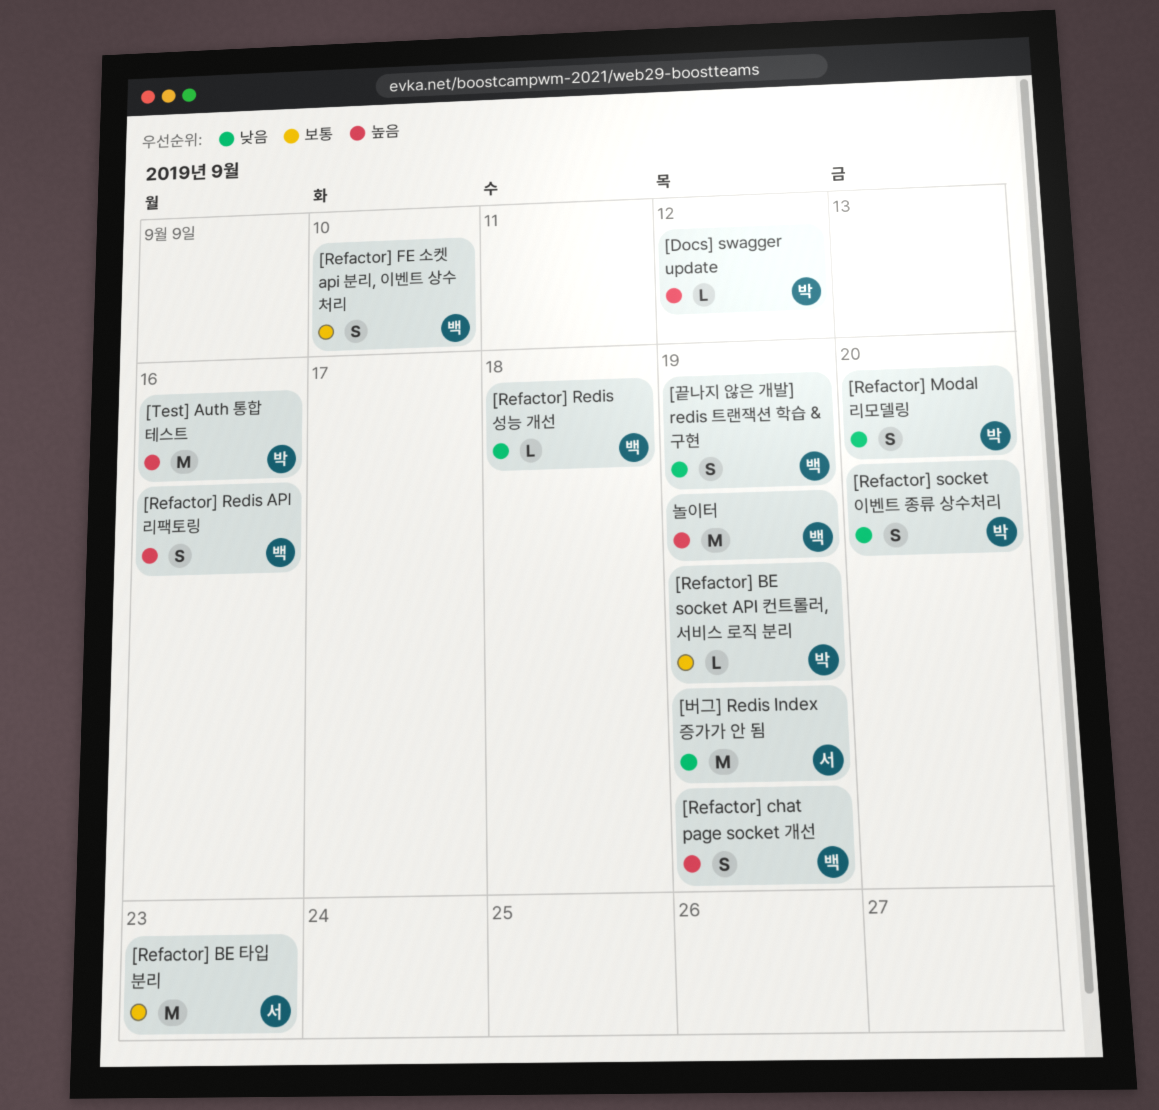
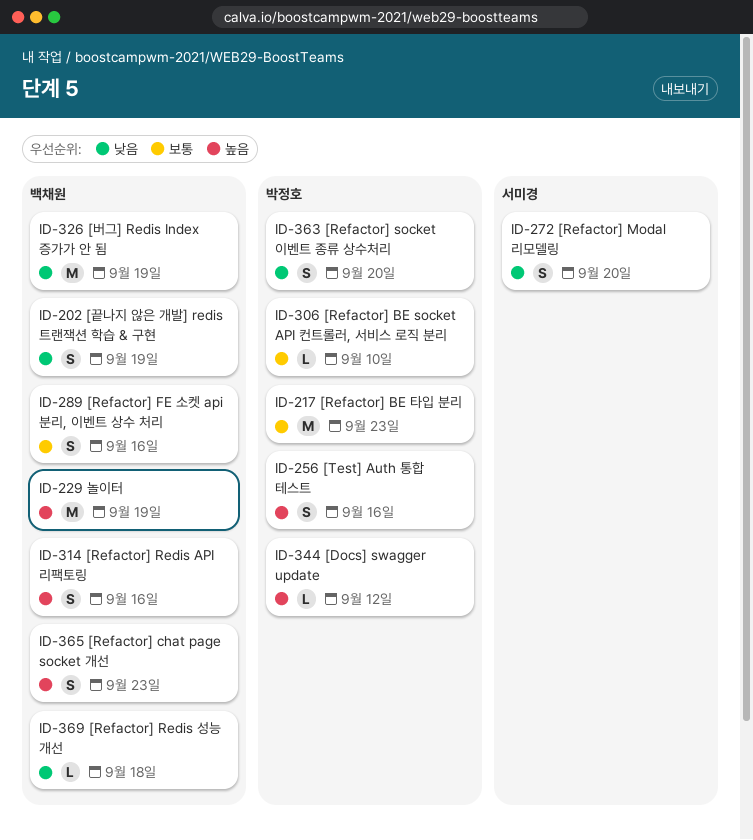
[Refactor] BE socket API 컨트롤러, 서비스 로직 분리, due: Sep 19 -> Sep 10
[Refactor] BE 타입 분리, owner: 서미경 -> 박정호
[Refactor] chat page socket 개선, due: Sep 19 -> Sep 23
[Refactor] FE 소켓 api 분리, 이벤트 상수 처리, due: Sep 10 -> Sep 16
[Refactor] Modal 리모델링, owner: 박정호 -> 서미경
[Test] Auth 통합 테스트, estimate: M -> S
[버그] Redis Index 증가가 안 됨, owner: 서미경 -> 백채원

